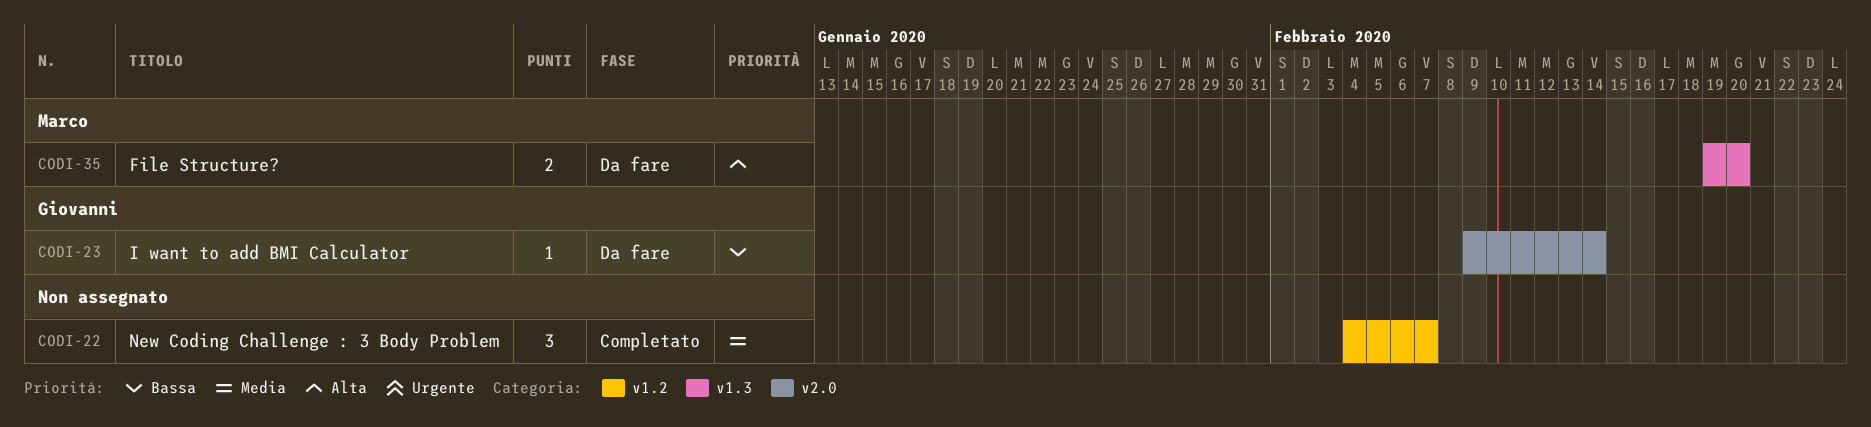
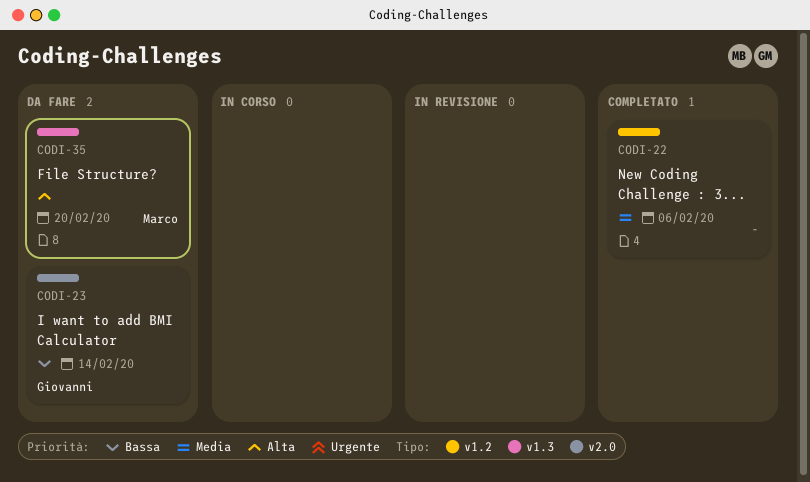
CODI-22, due: Feb 7 -> Feb 6

